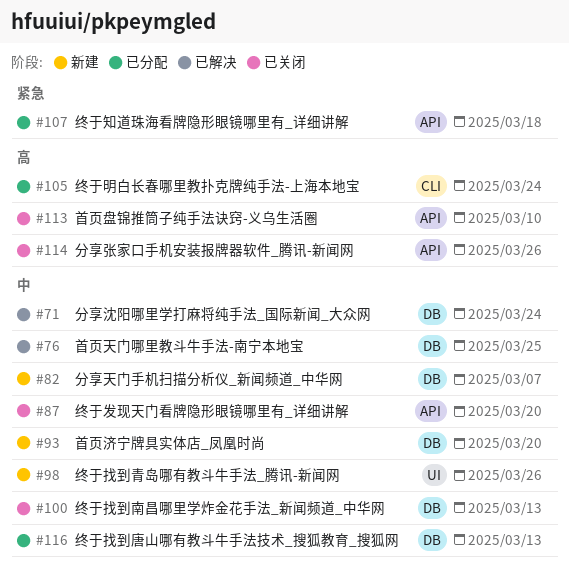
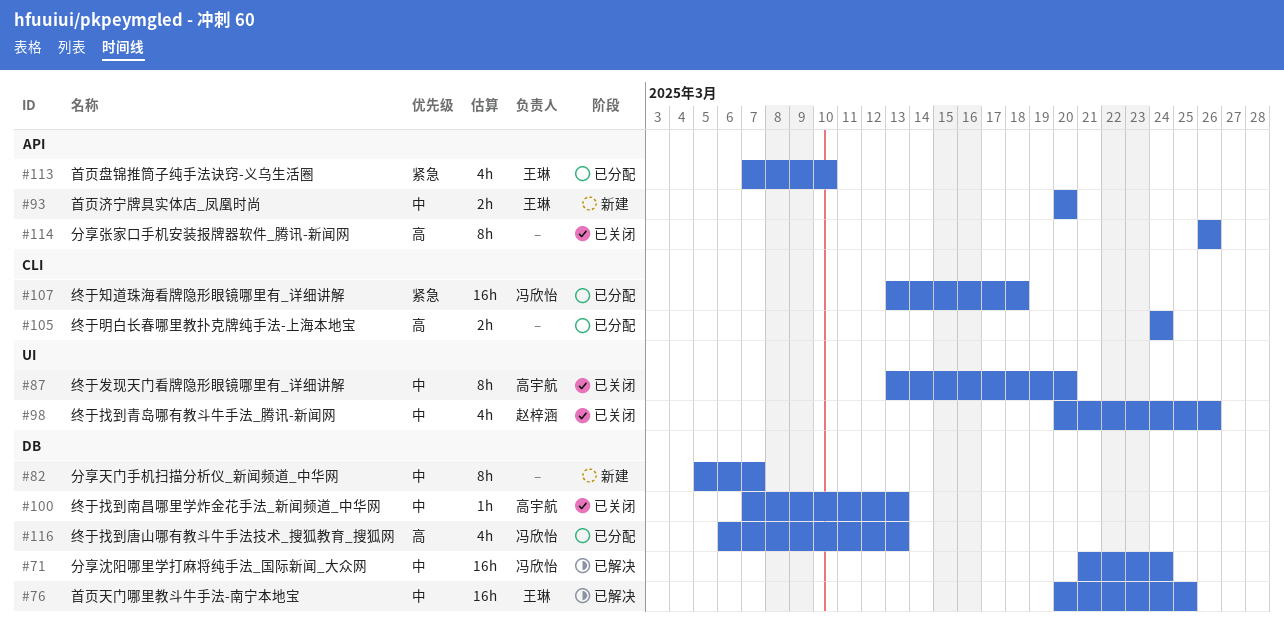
#87, label: API -> UI
#93, label: DB -> API
#98, status: 新建 -> 已关闭
#107, label: API -> CLI
#113, status: 已关闭 -> 已分配
#113, priority: 高 -> 紧急
#116, priority: 中 -> 高

